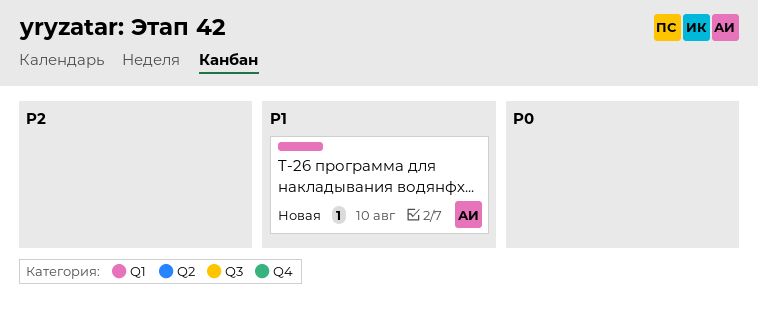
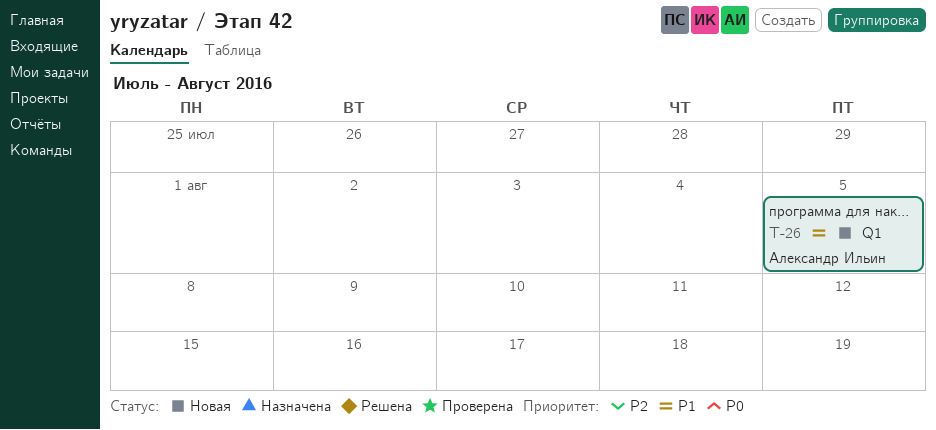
T-26, due: Aug 10 -> Aug 5

